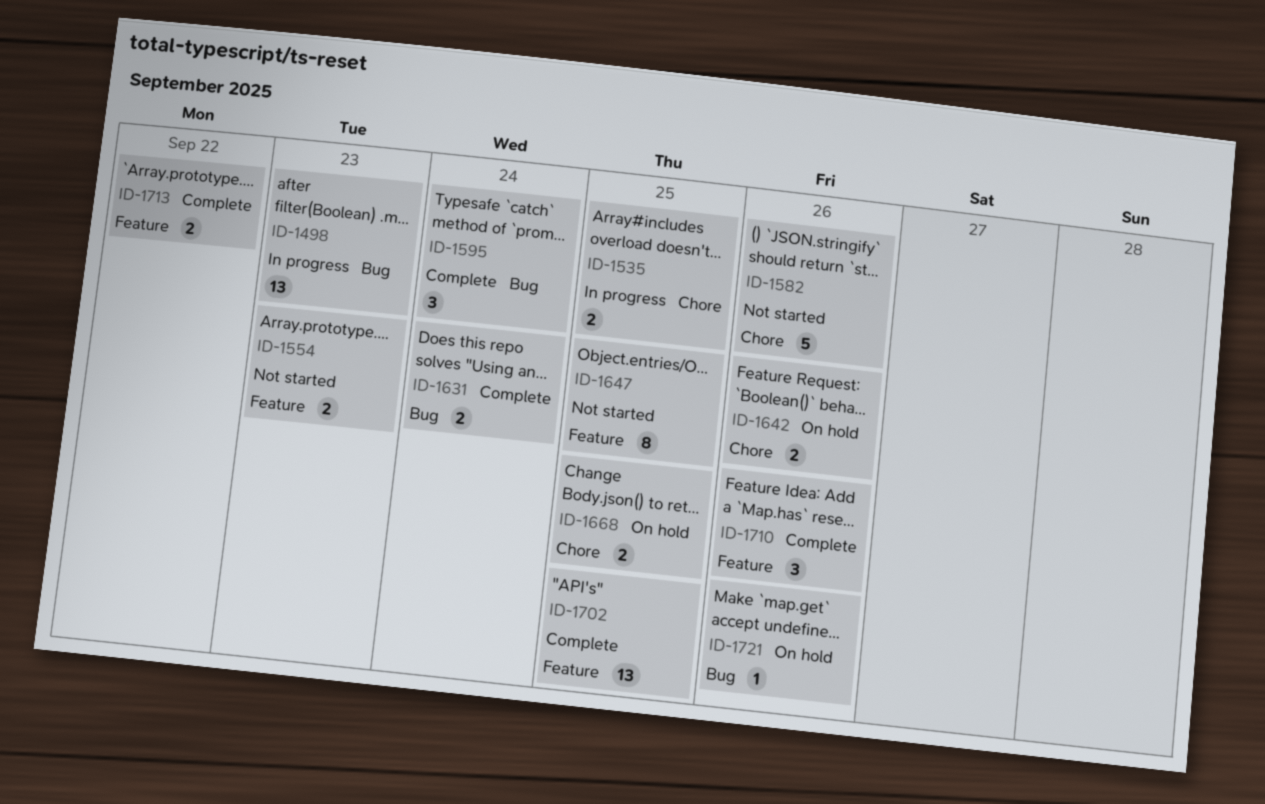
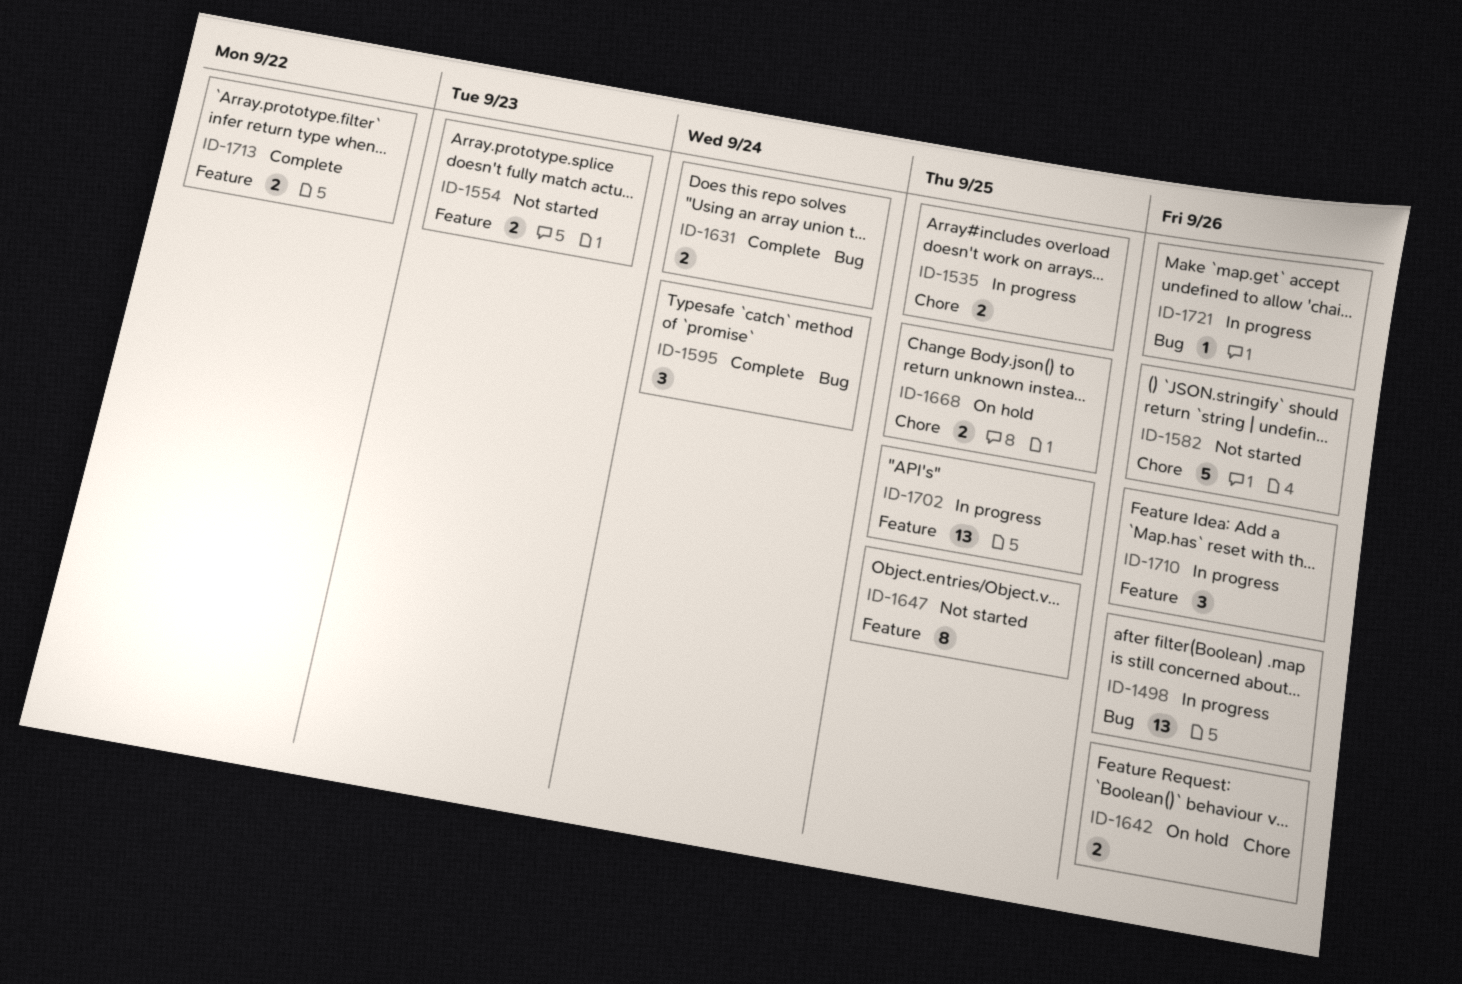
ID-1498, due: Sep 23 -> Sep 26
ID-1702, status: Complete -> In progress
ID-1710, status: Complete -> In progress
ID-1721, status: On hold -> In progress

